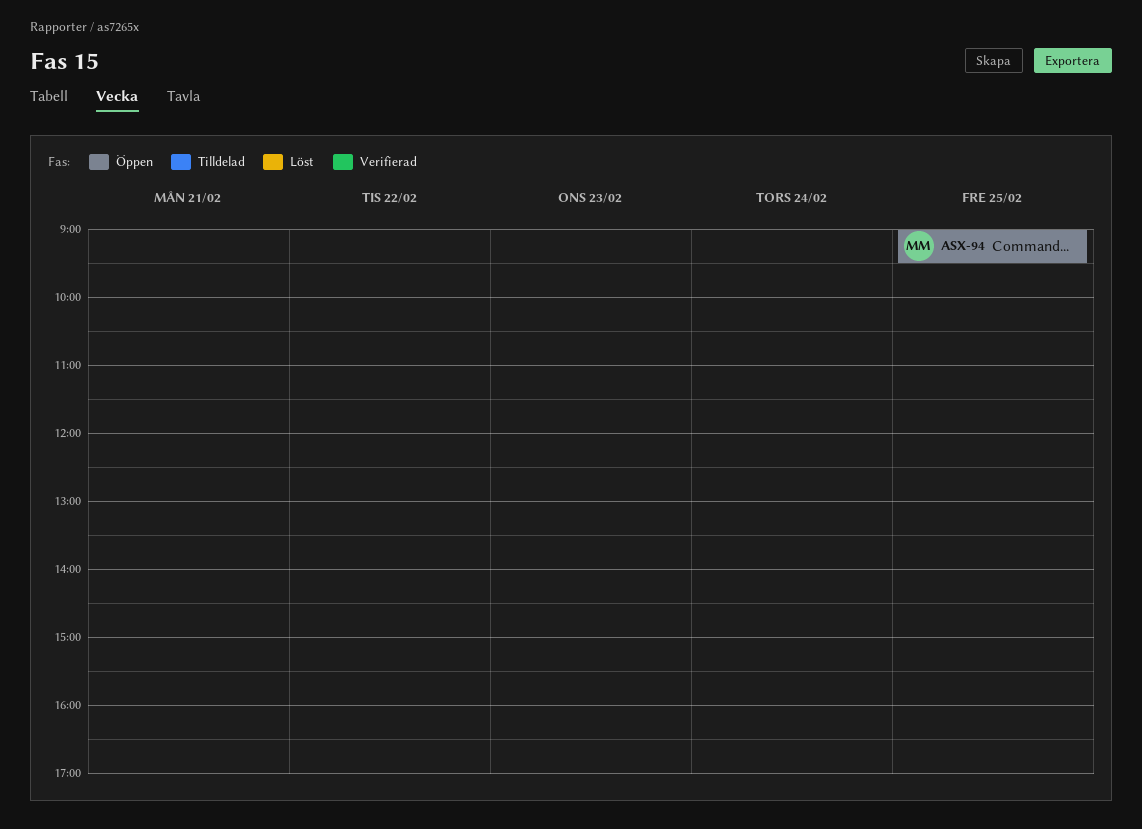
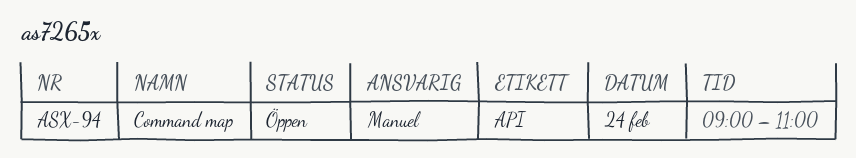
ASX-94, day: Feb 25 -> Feb 24
ASX-94, ends: 09:30 -> 11:00

